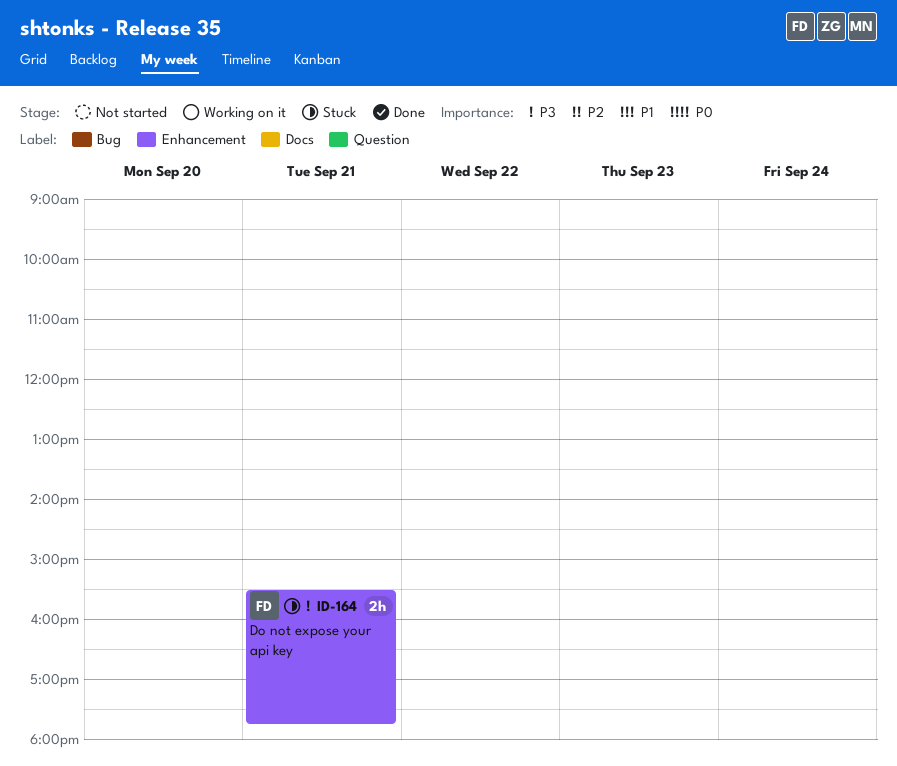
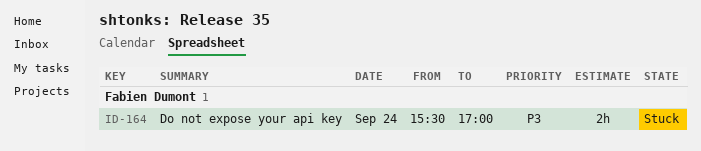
ID-164, day: Sep 21 -> Sep 24
ID-164, ends: 17:45 -> 17:00

